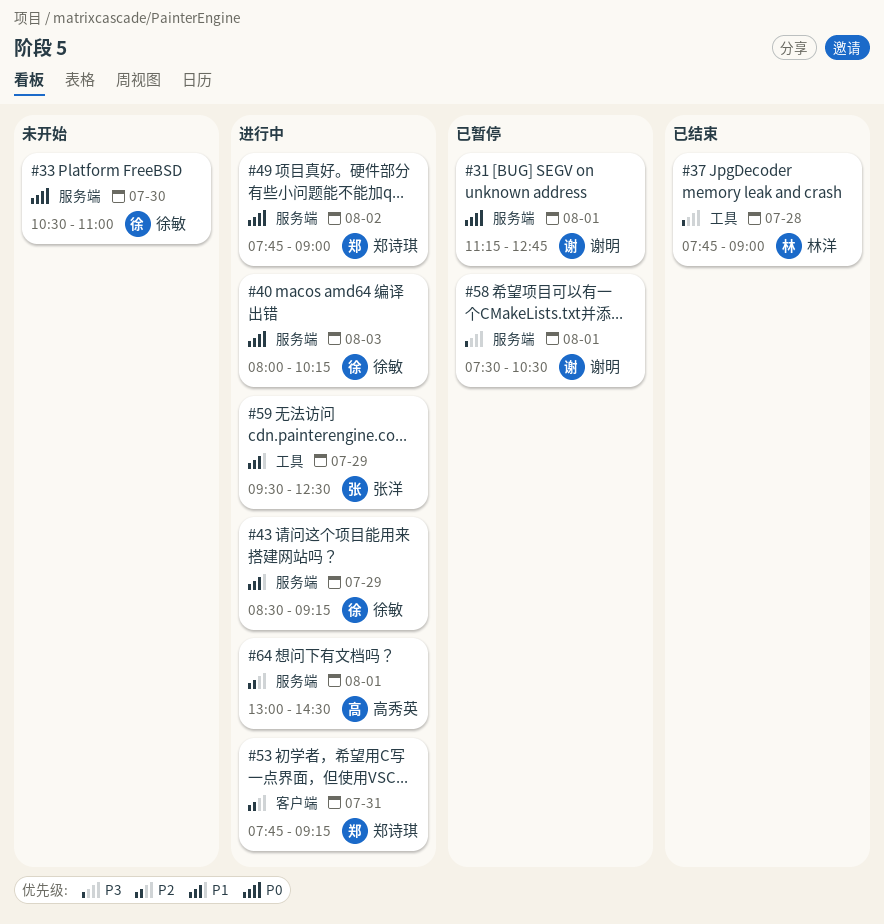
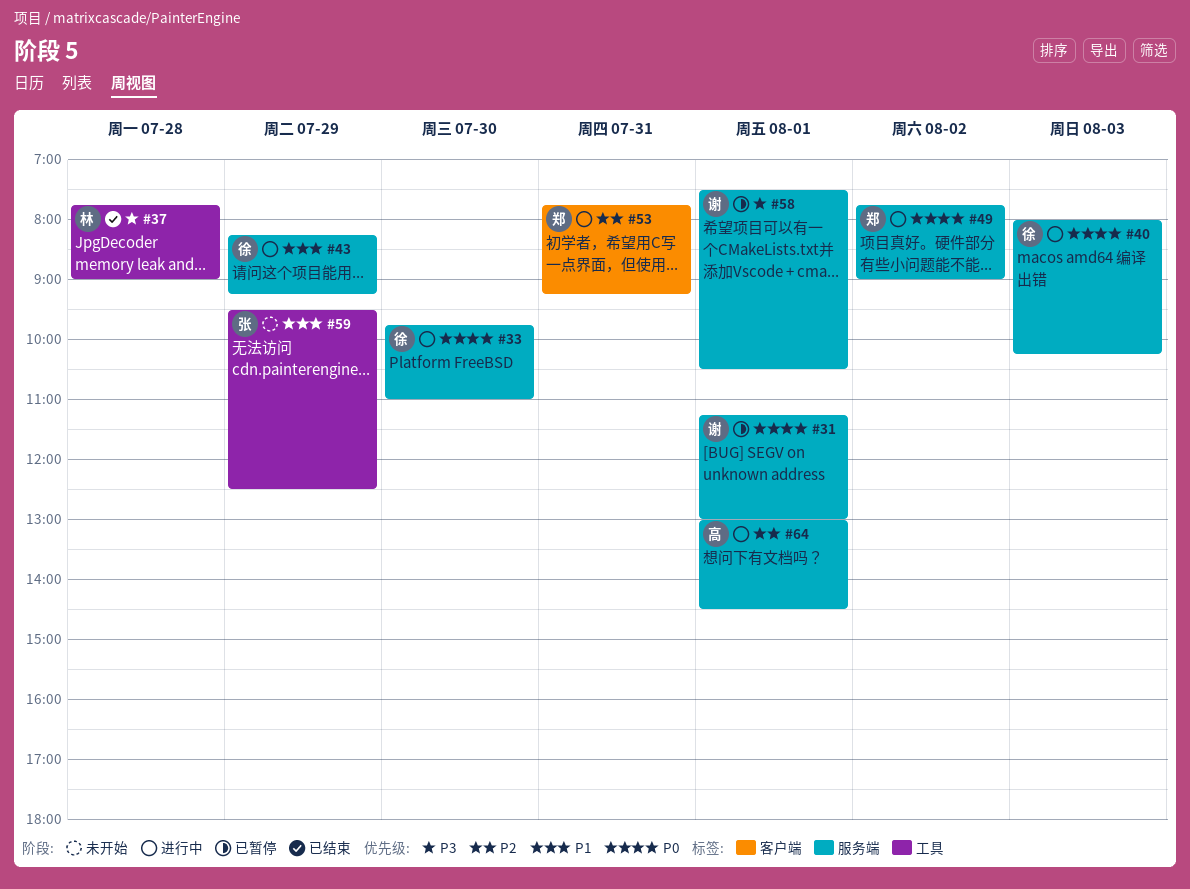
#31, ends: 12:45 -> 13:00
#33, status: 未开始 -> 进行中
#33, begins: 10:30 -> 09:45
#43, begins: 08:30 -> 08:15
#59, status: 进行中 -> 未开始

